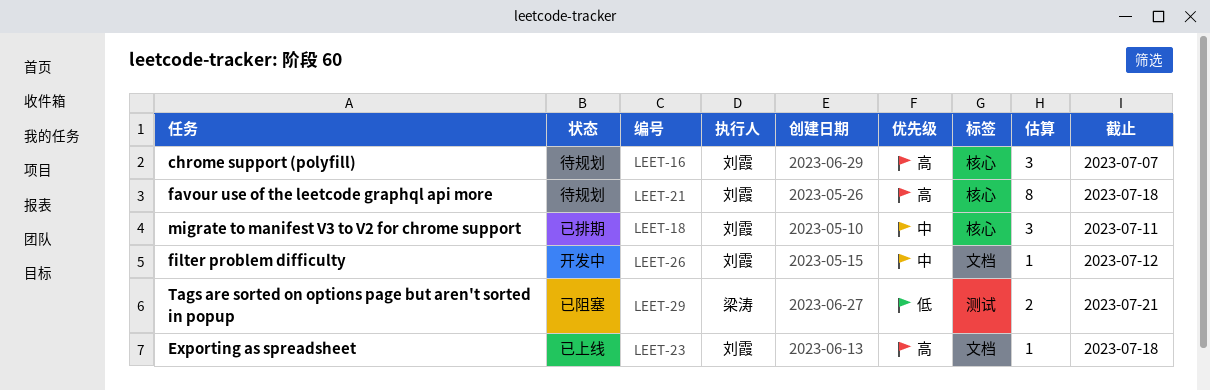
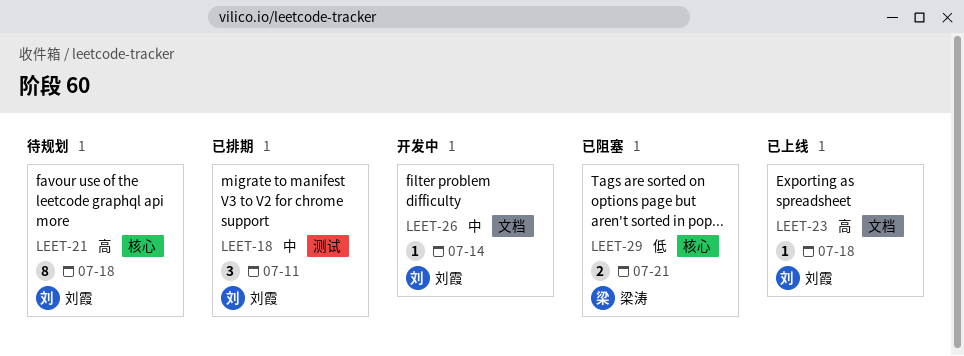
LEET-16: present -> none
LEET-18, label: 核心 -> 测试
LEET-26, due: Jul 12 -> Jul 14
LEET-29, label: 测试 -> 核心

